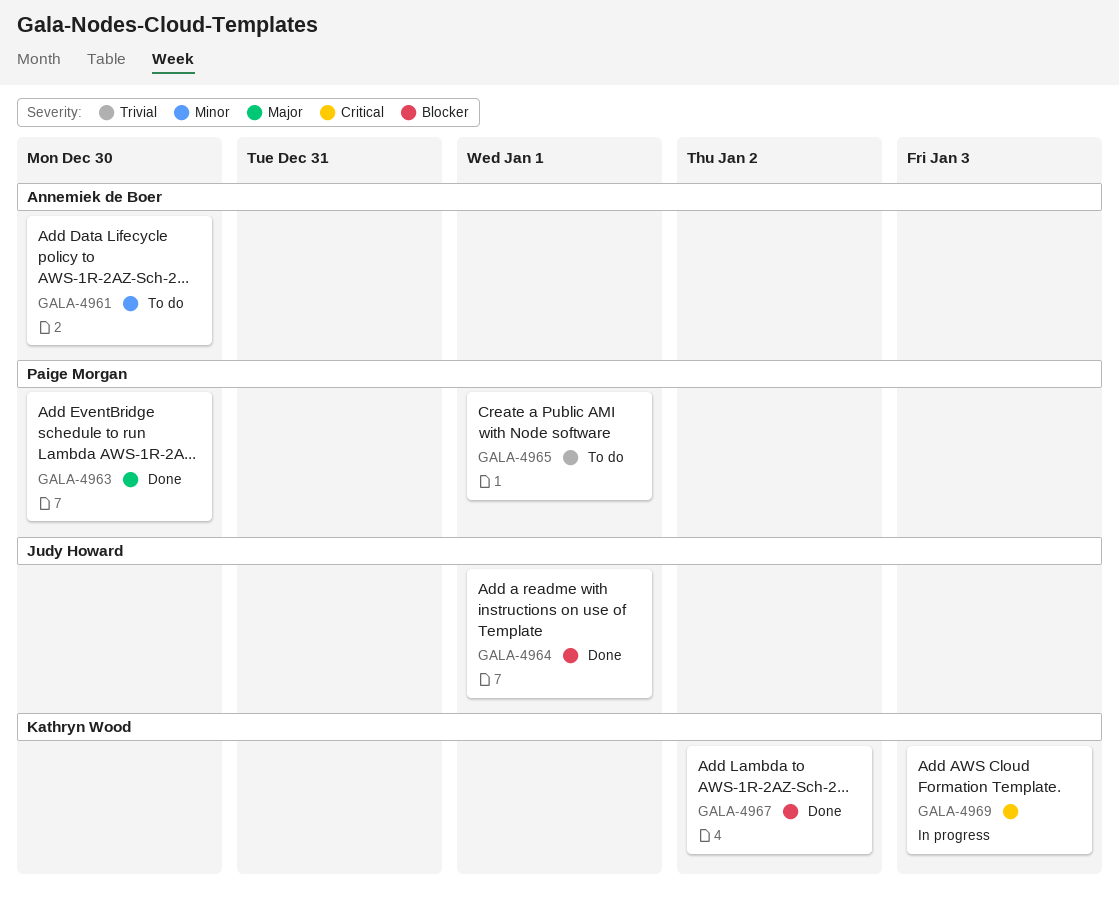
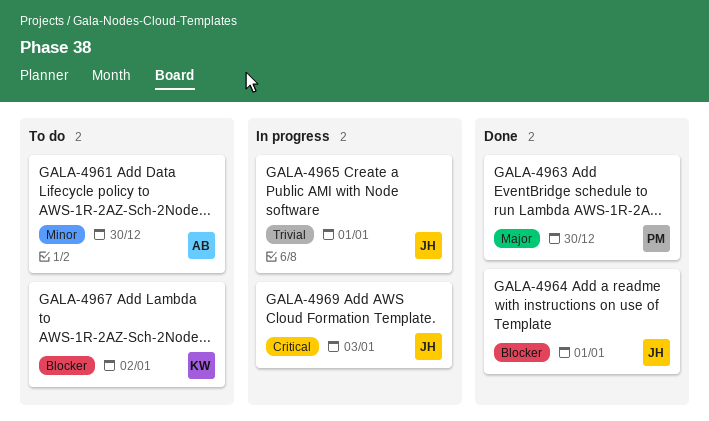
GALA-4965, status: To do -> In progress
GALA-4965, owner: Paige Morgan -> Judy Howard
GALA-4967, status: Done -> To do
GALA-4969, owner: Kathryn Wood -> Judy Howard

